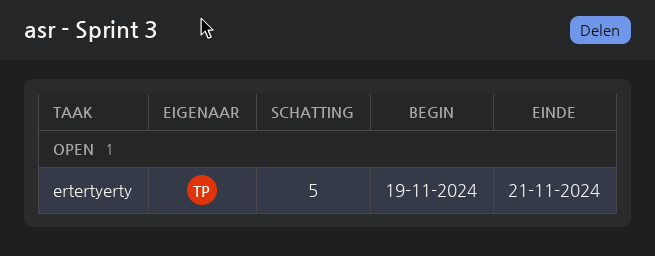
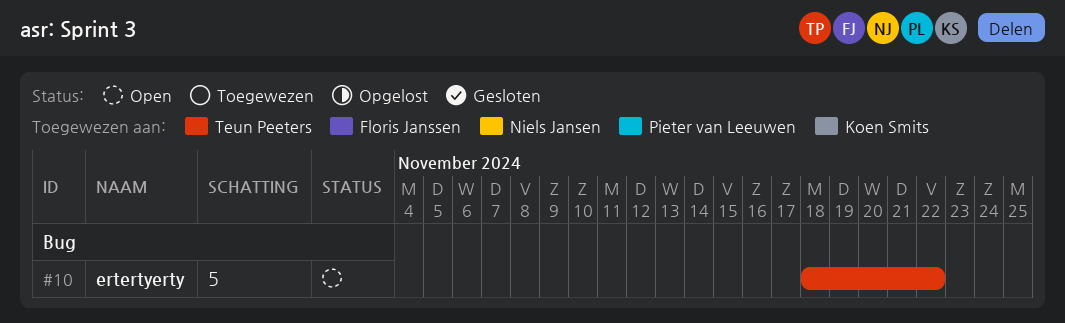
ertertyerty, start: Nov 19 -> Nov 18
ertertyerty, due: Nov 21 -> Nov 22

